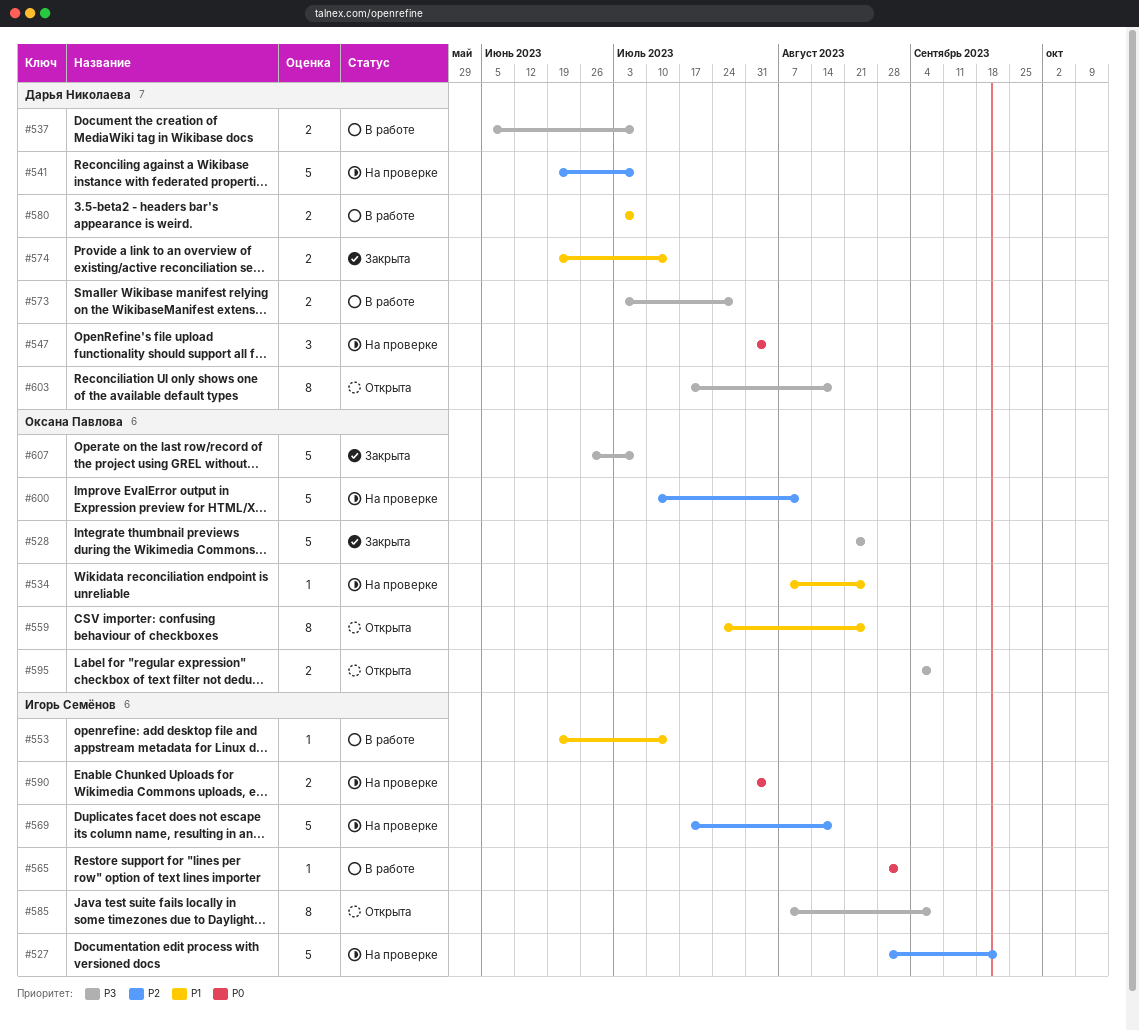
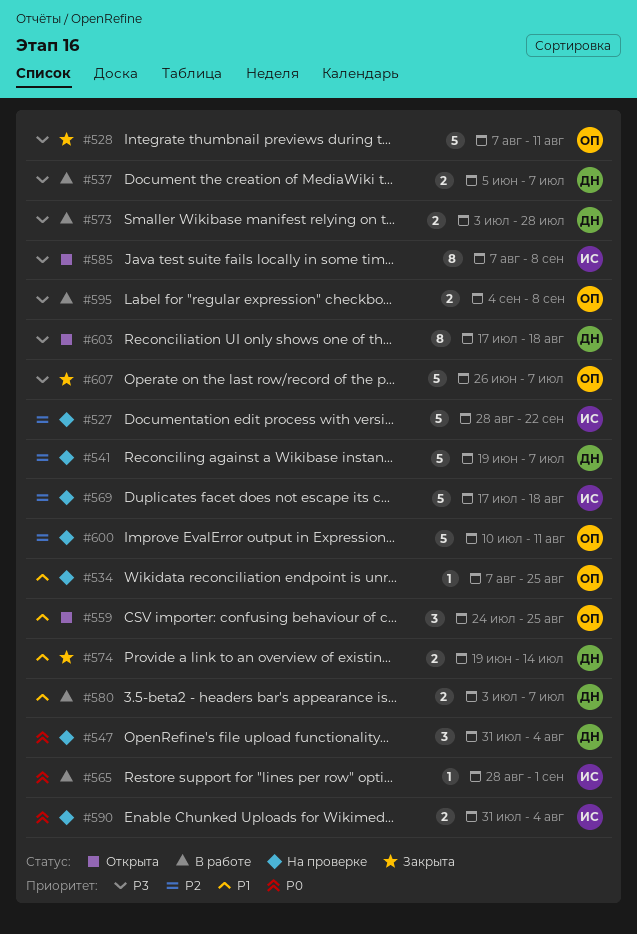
#528, start: Aug 21 -> Aug 7
#528, due: Aug 25 -> Aug 11
#553: present -> none
#559, estimate: 8 -> 3
#595, status: Открыта -> В работе

